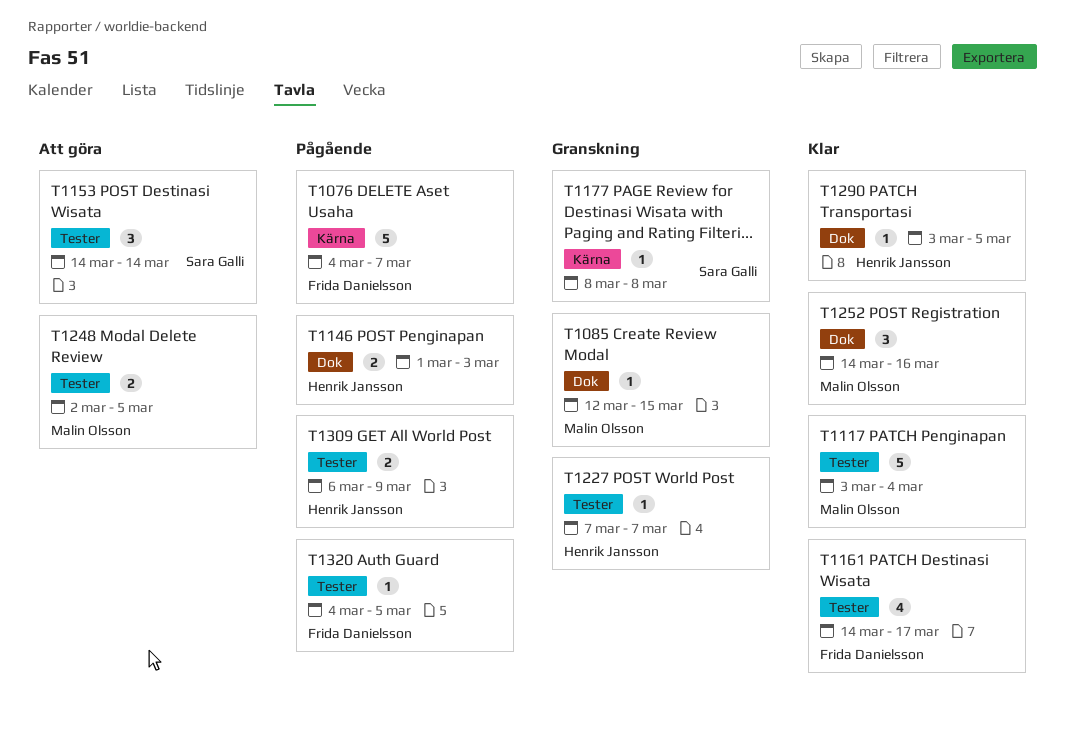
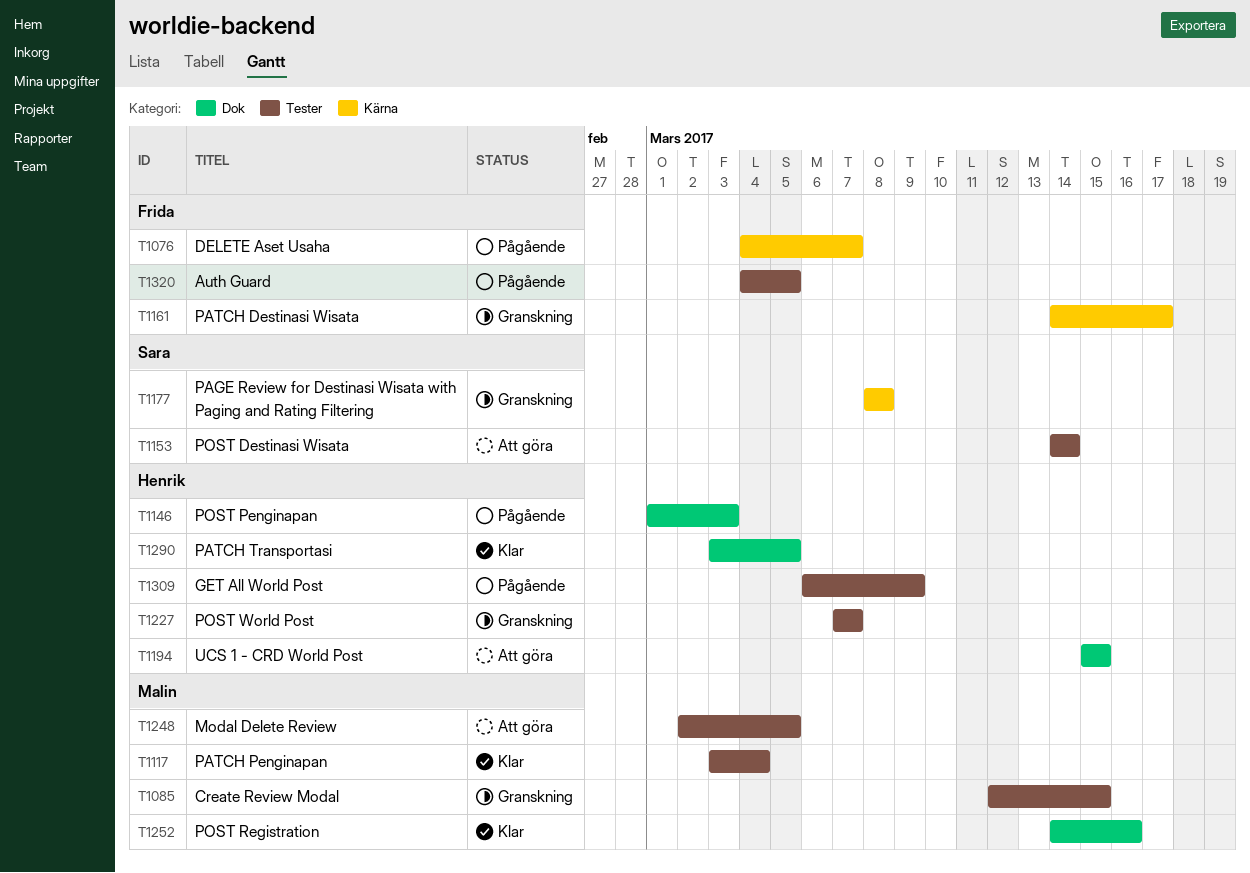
T1085, label: Dok -> Tester
T1161, status: Klar -> Granskning
T1161, label: Tester -> Kärna
T1194: none -> present

